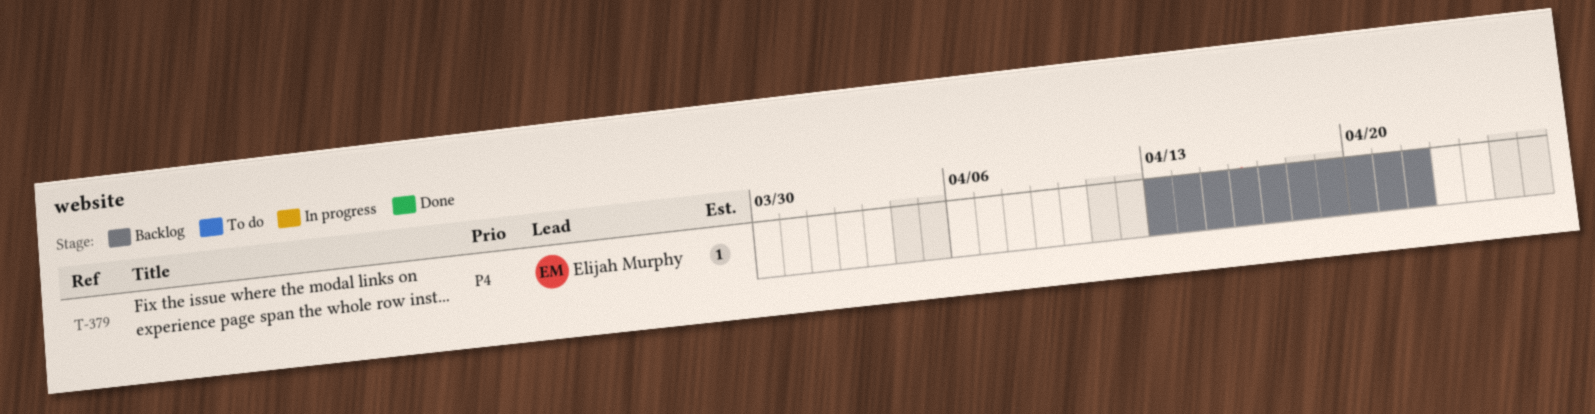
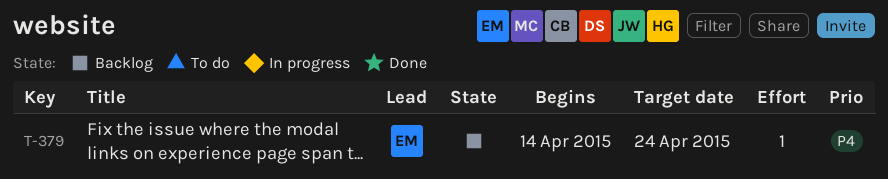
T-379, start: Apr 13 -> Apr 14
T-379, due: Apr 22 -> Apr 24

